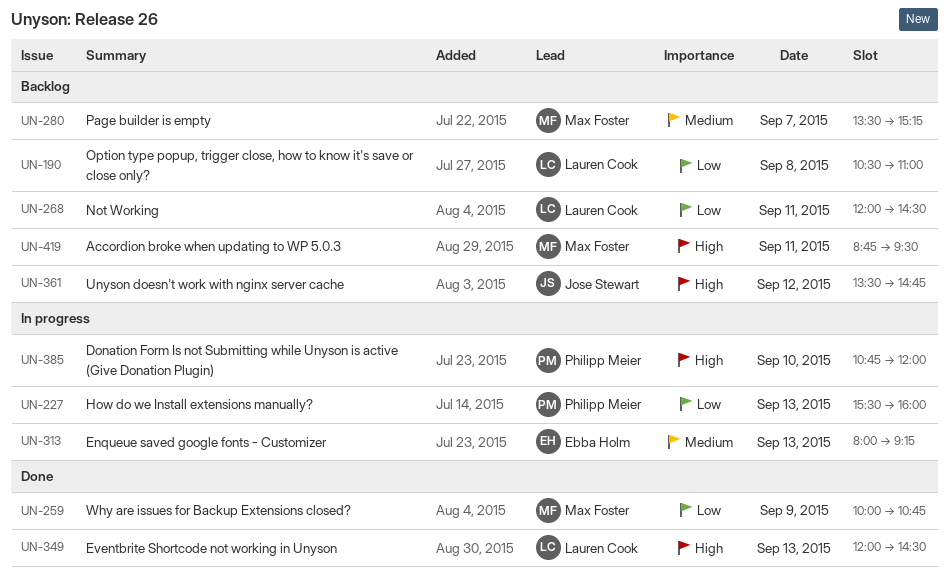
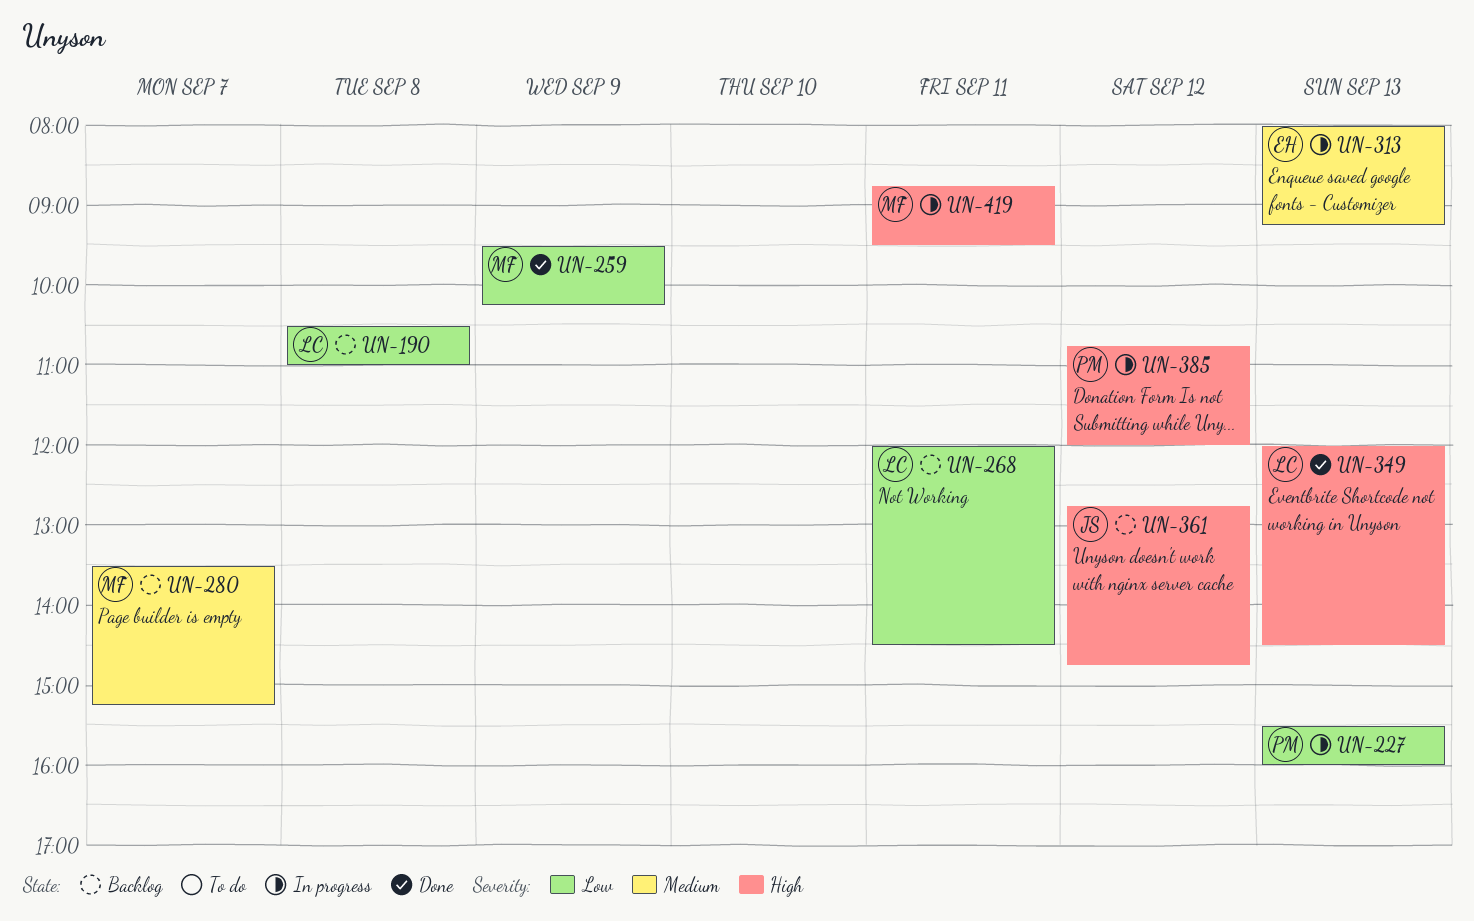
UN-259, begins: 10:00 -> 09:30
UN-259, ends: 10:45 -> 10:15
UN-361, begins: 13:30 -> 12:45
UN-385, day: Sep 10 -> Sep 12
UN-419, status: Backlog -> In progress

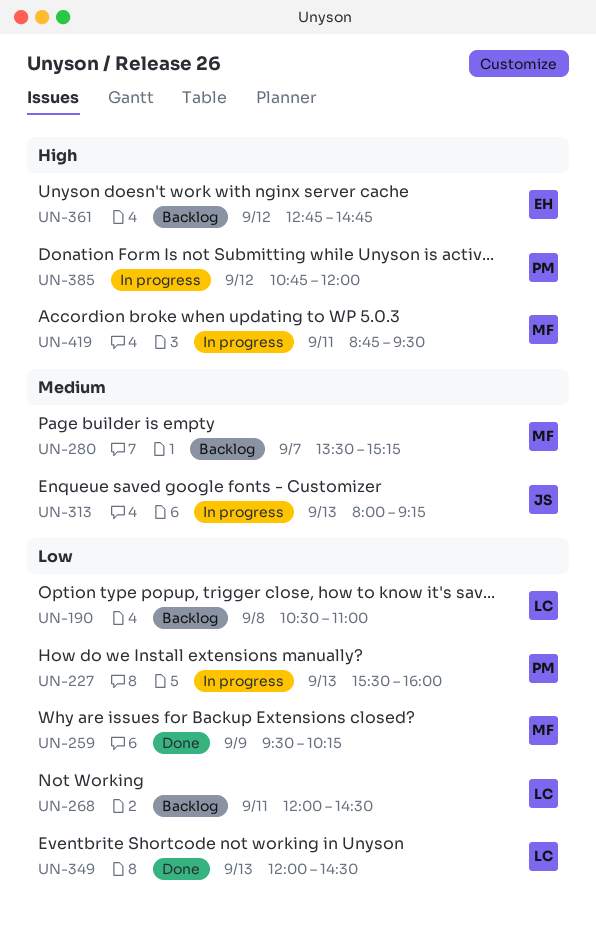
UN-313, owner: EH -> JS
UN-349, priority: High -> Low
UN-361, owner: JS -> EH

